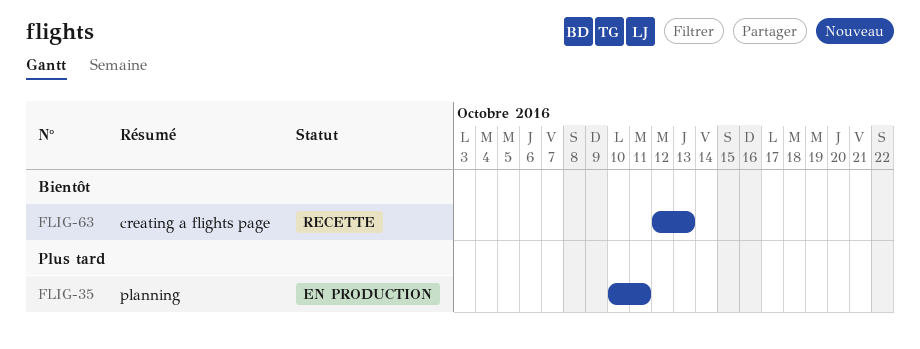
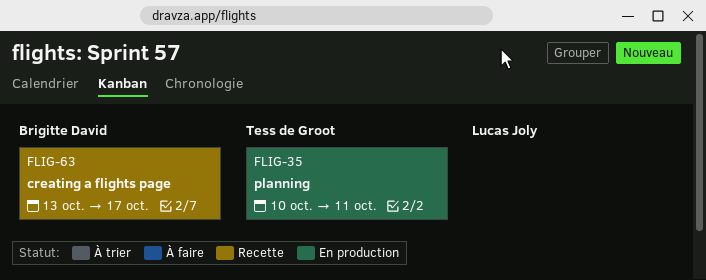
FLIG-63, start: Oct 12 -> Oct 13
FLIG-63, due: Oct 13 -> Oct 17

